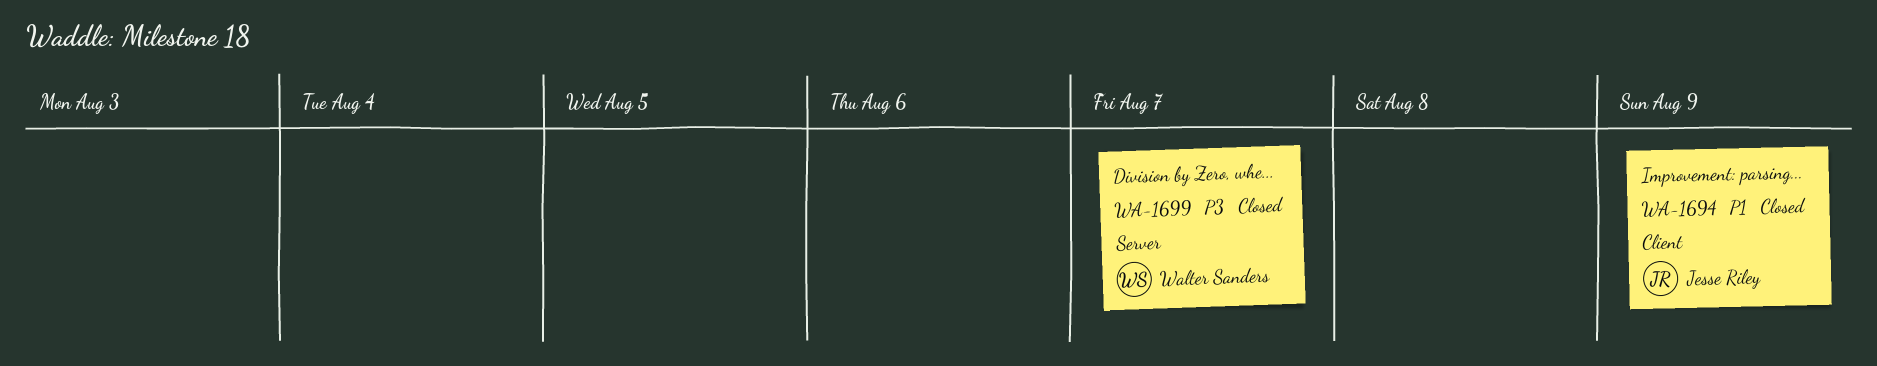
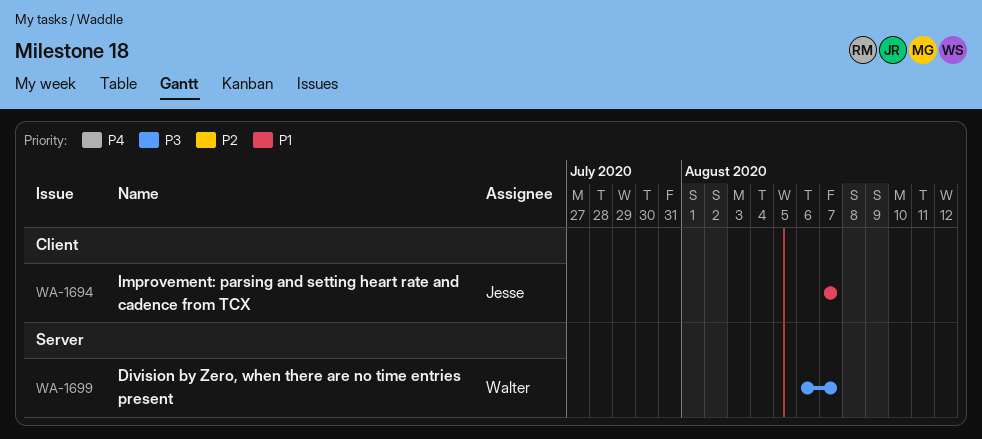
WA-1694, due: Aug 9 -> Aug 7

